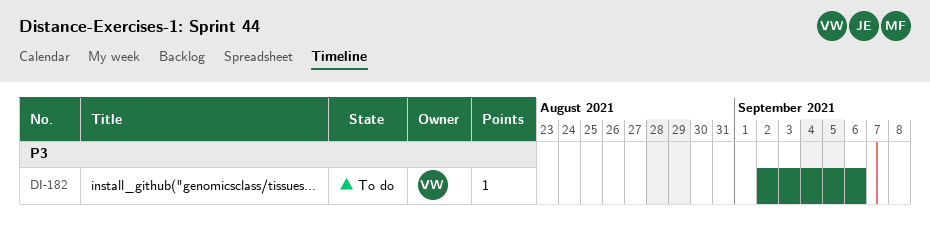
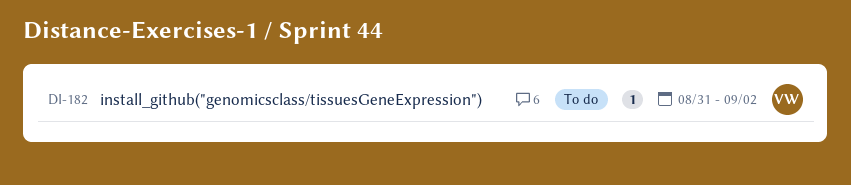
DI-182, start: Sep 2 -> Aug 31
DI-182, due: Sep 6 -> Sep 2

